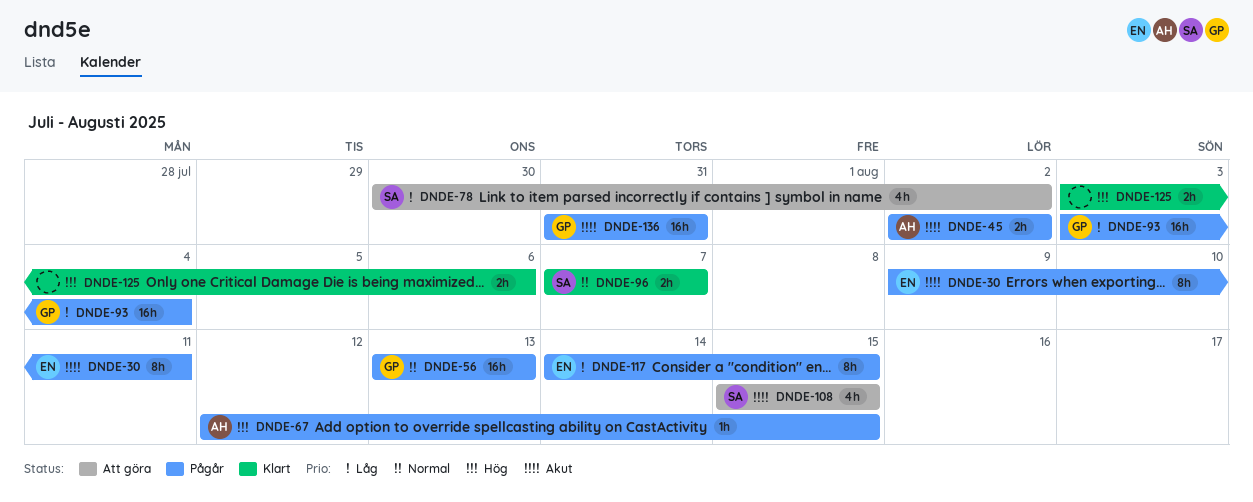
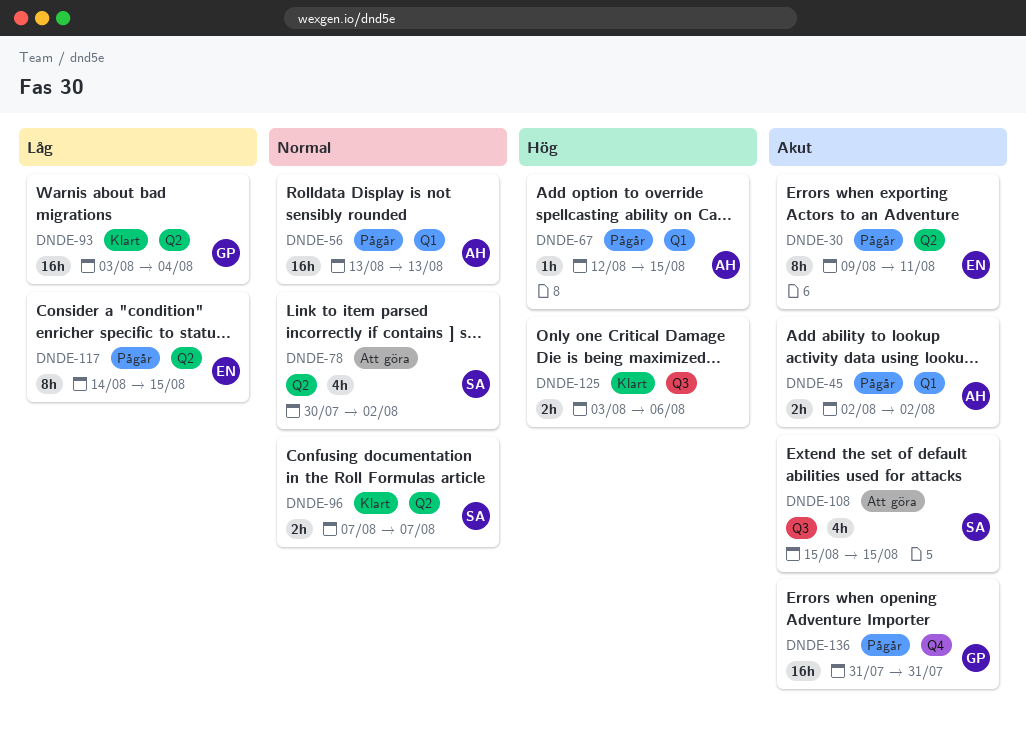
DNDE-56, owner: GP -> AH
DNDE-78, priority: Låg -> Normal
DNDE-93, status: Pågår -> Klart

